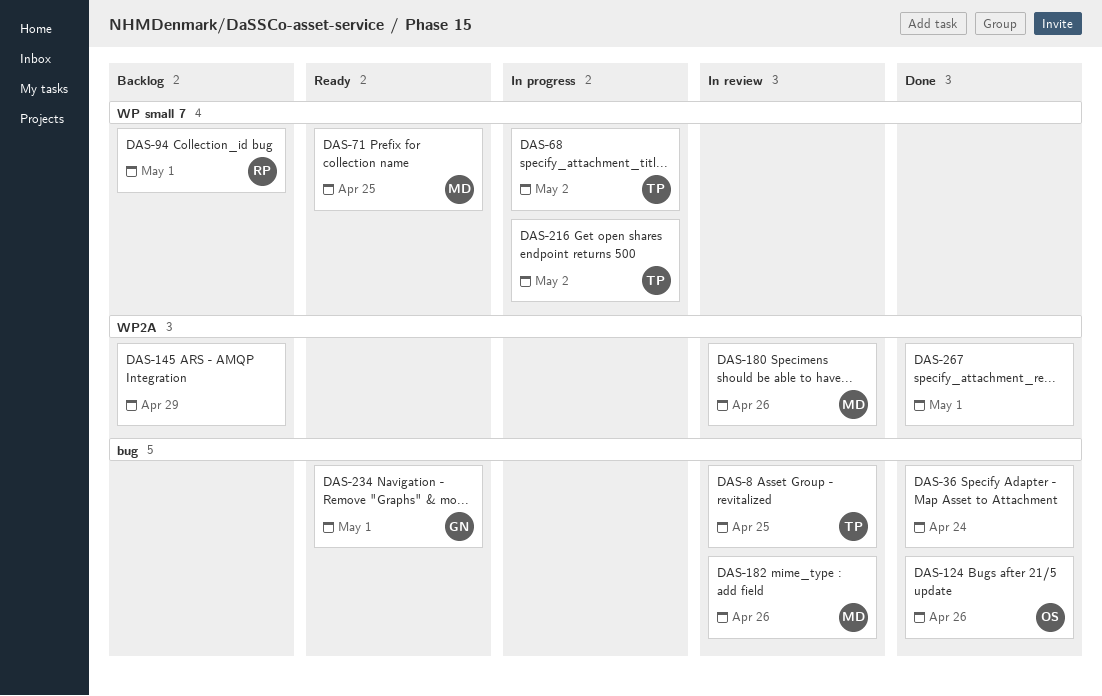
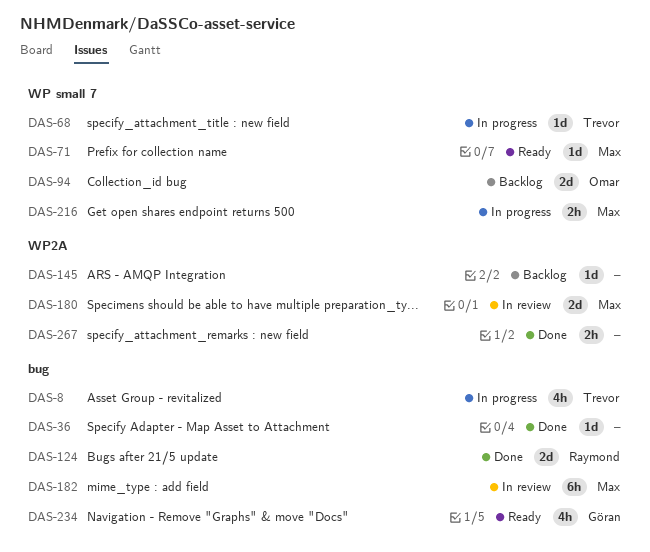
DAS-8, status: In review -> In progress
DAS-94, owner: Raymond -> Omar
DAS-124, owner: Omar -> Raymond
DAS-216, owner: Trevor -> Max

